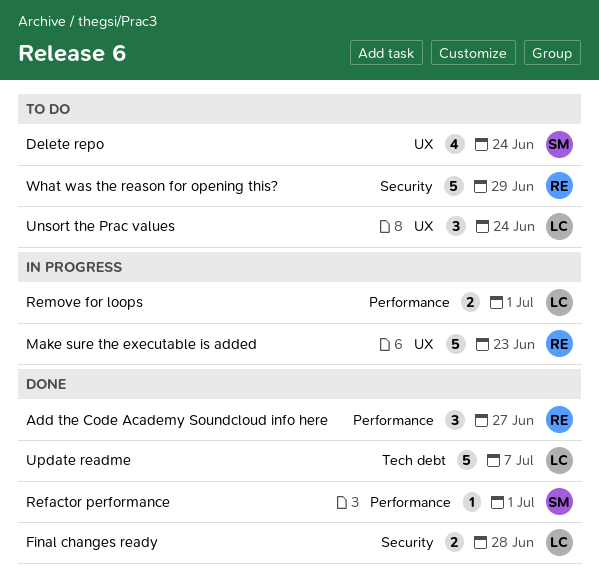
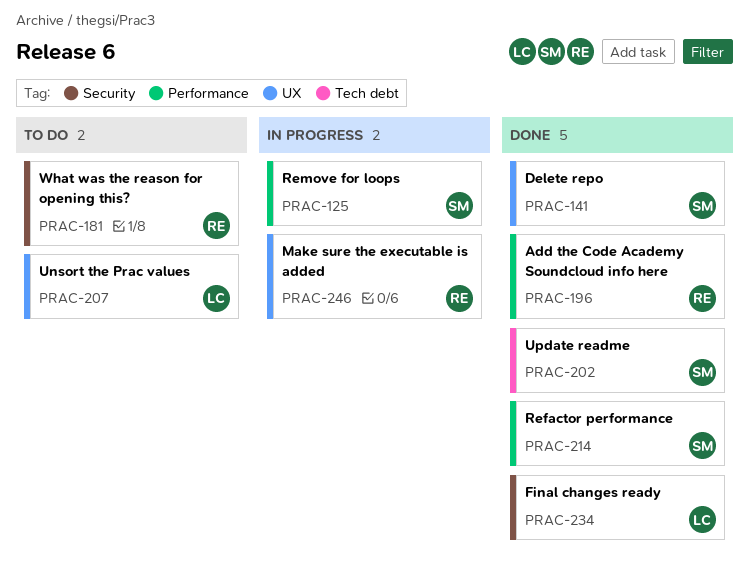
Delete repo, status: To do -> Done
Remove for loops, owner: LC -> SM
Update readme, owner: LC -> SM

